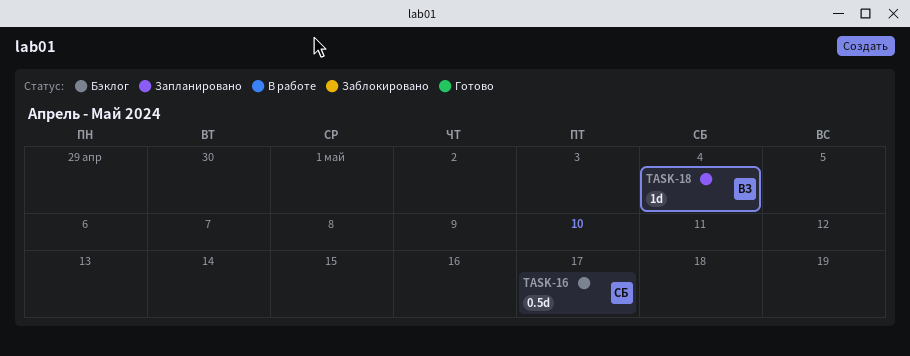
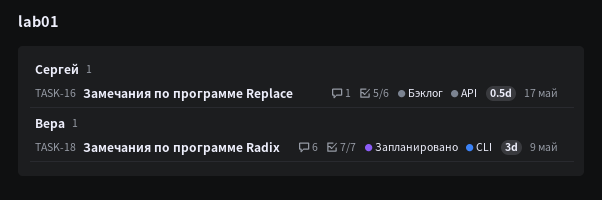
TASK-18, estimate: 1d -> 3d
TASK-18, due: May 4 -> May 9

